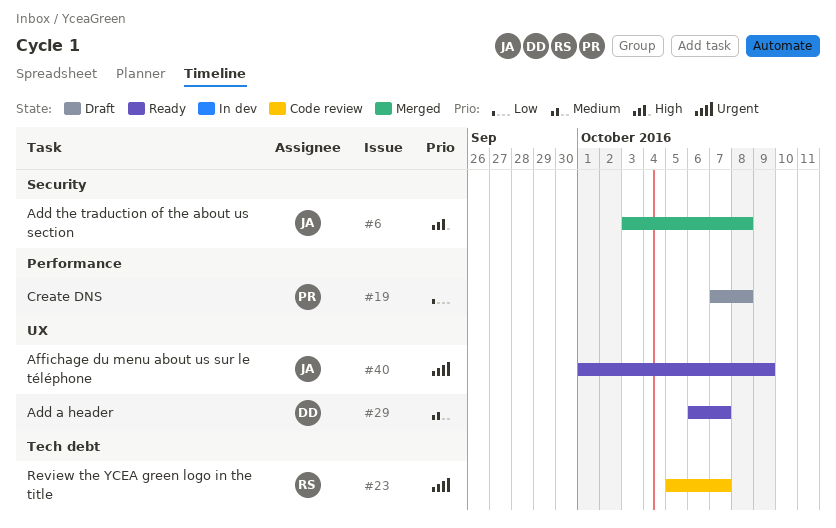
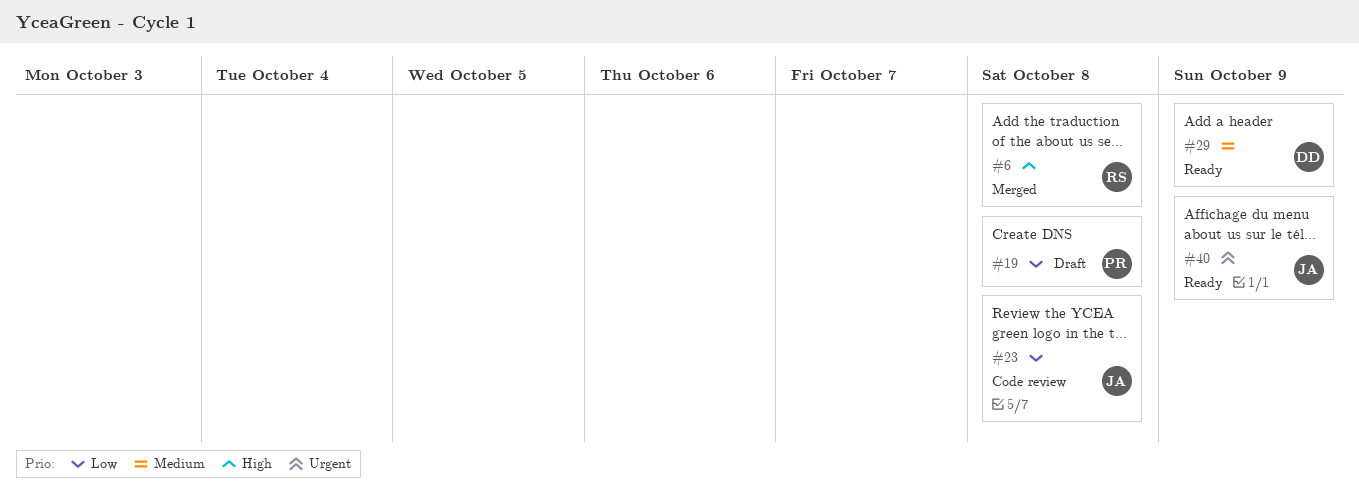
#6, owner: JA -> RS
#23, owner: RS -> JA
#23, priority: Urgent -> Low
#23, due: Oct 7 -> Oct 8
#29, due: Oct 7 -> Oct 9

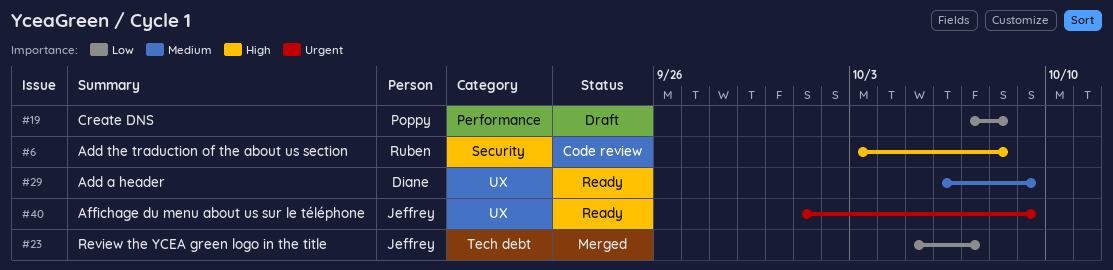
#6, status: Merged -> Code review
#23, status: Code review -> Merged
#23, due: Oct 8 -> Oct 7

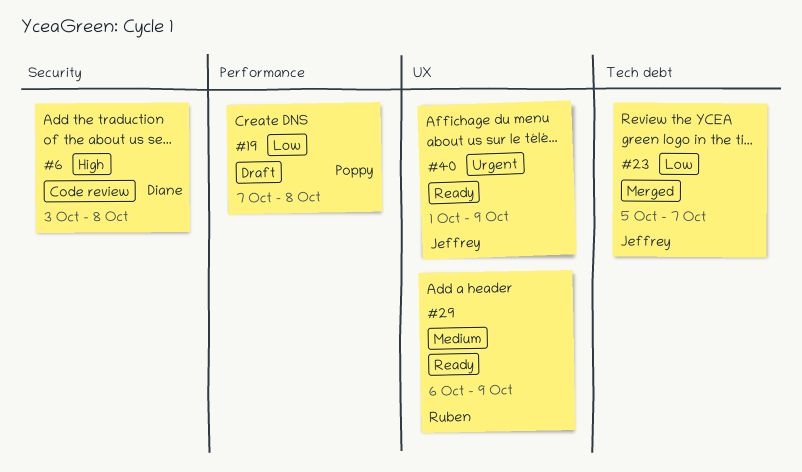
#6, owner: Ruben -> Diane
#29, owner: Diane -> Ruben

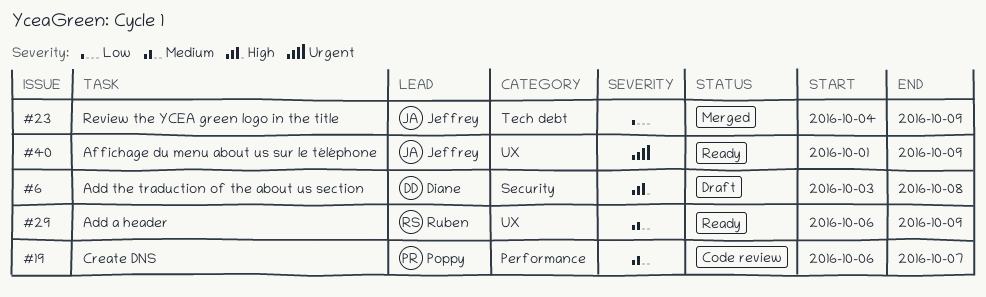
#6, status: Code review -> Draft
#19, status: Draft -> Code review
#19, priority: Low -> Medium
#19, start: Oct 7 -> Oct 6
#19, due: Oct 8 -> Oct 7
#23, start: Oct 5 -> Oct 4
#23, due: Oct 7 -> Oct 9

